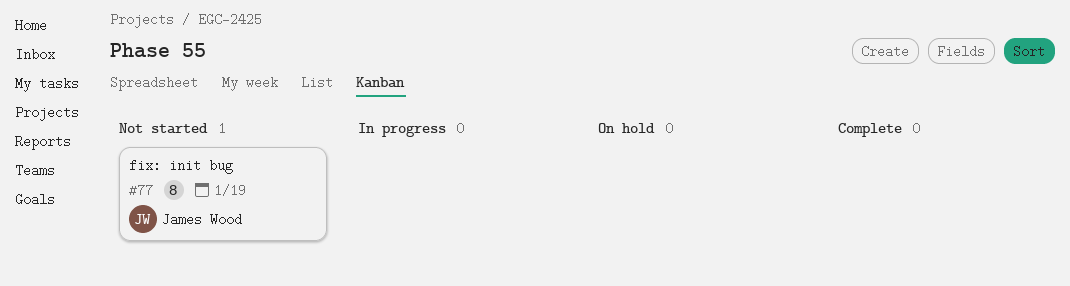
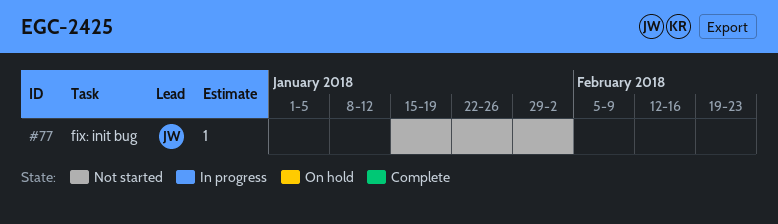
#77, estimate: 8 -> 1
#77, due: Jan 19 -> Feb 2

